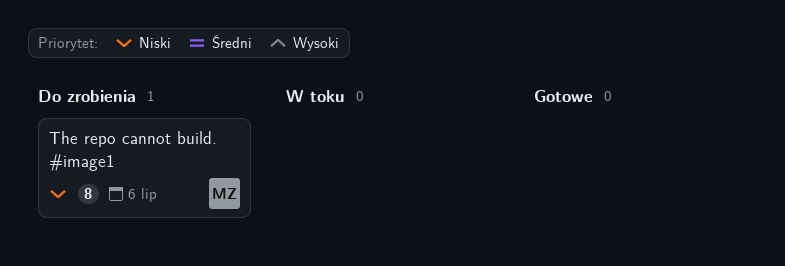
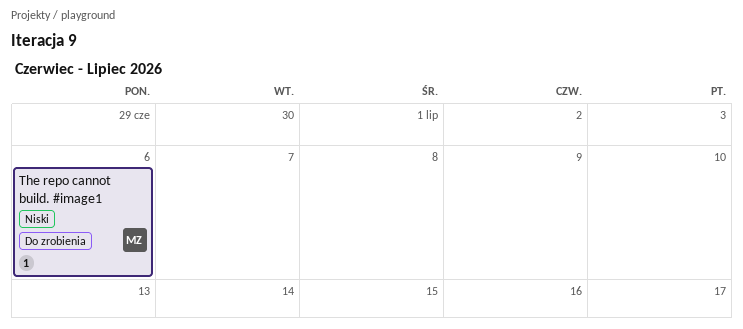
The repo cannot build. #image1, estimate: 8 -> 1

